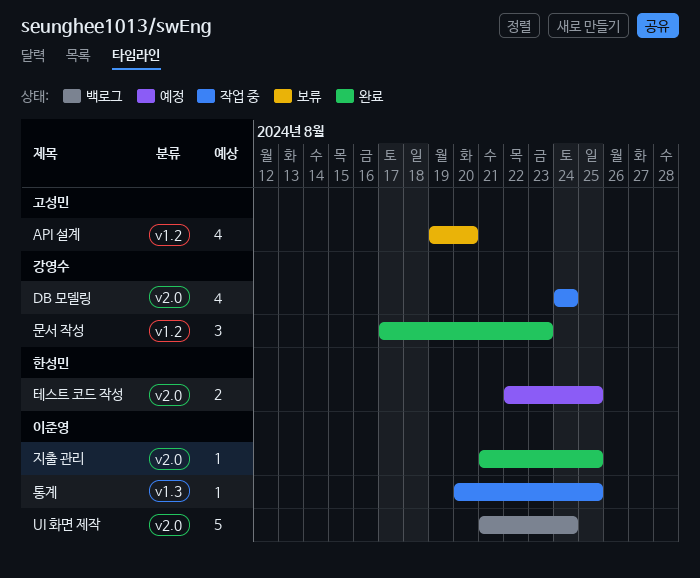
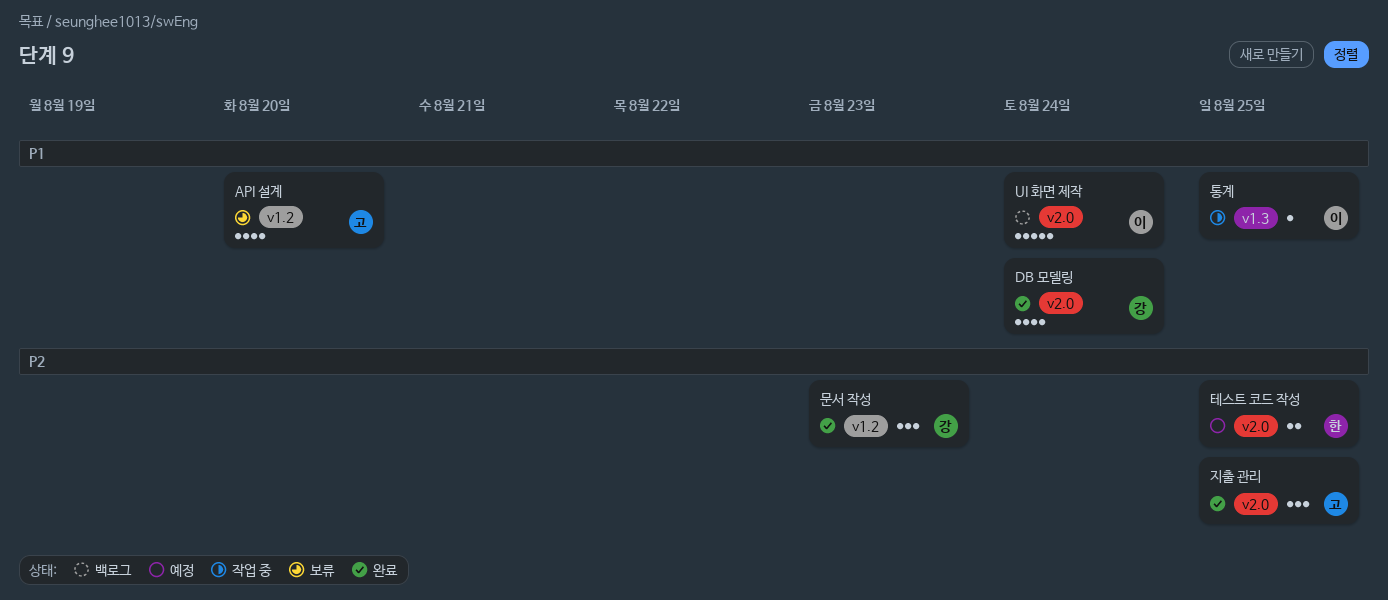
DB 모델링, status: 작업 중 -> 완료
지출 관리, owner: 이준영 -> 고성민
지출 관리, estimate: 1 -> 3

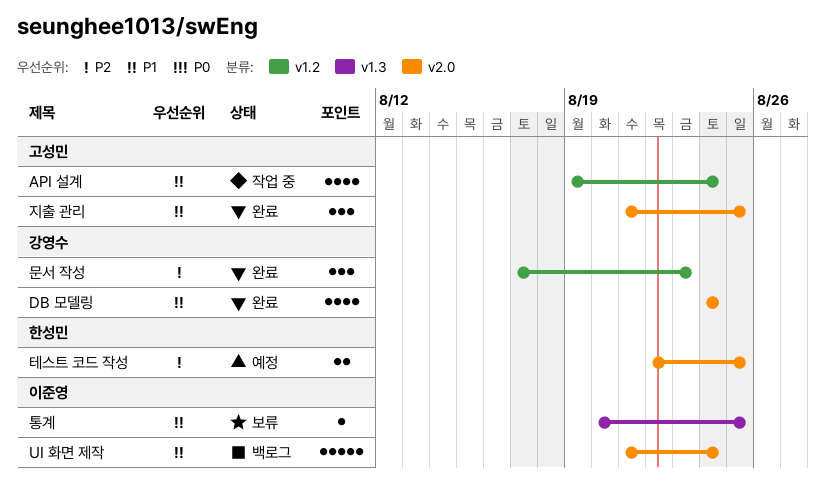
API 설계, status: 보류 -> 작업 중
API 설계, due: Aug 20 -> Aug 24
지출 관리, priority: P2 -> P1
통계, status: 작업 중 -> 보류

